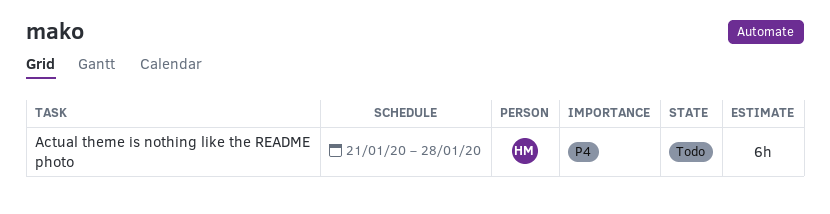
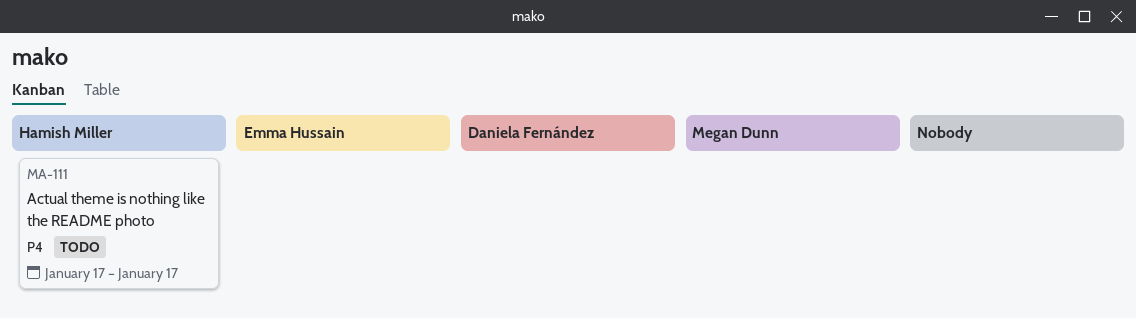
Actual theme is nothing like the README photo, start: Jan 21 -> Jan 17
Actual theme is nothing like the README photo, due: Jan 28 -> Jan 17

